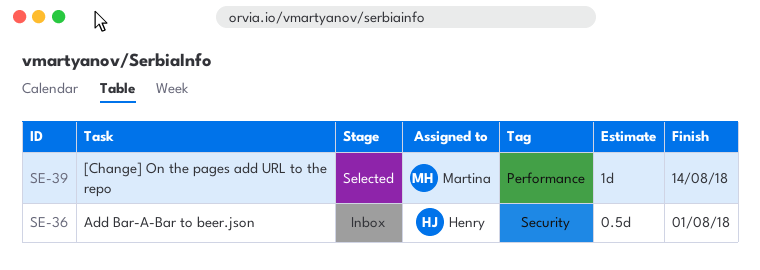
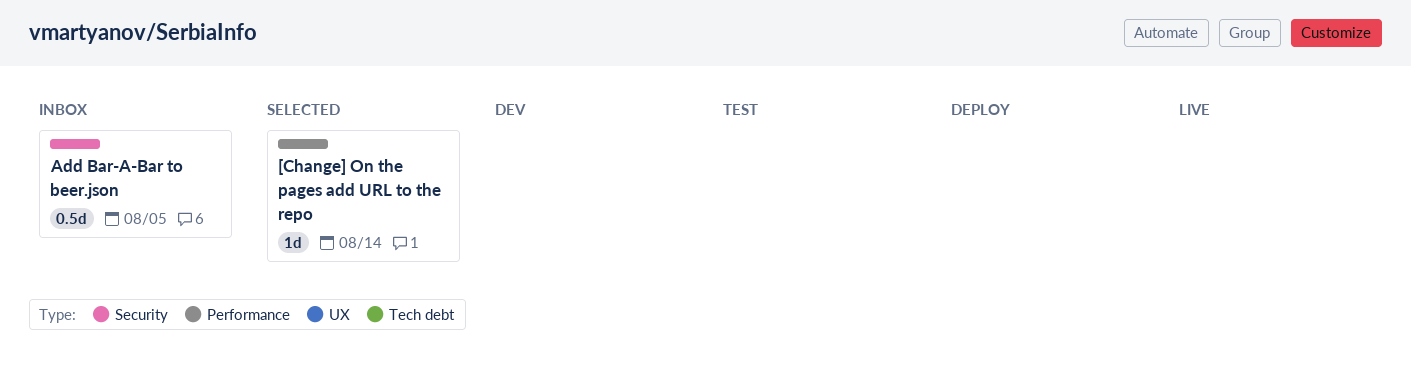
Add Bar-A-Bar to beer.json, due: Aug 1 -> Aug 5

